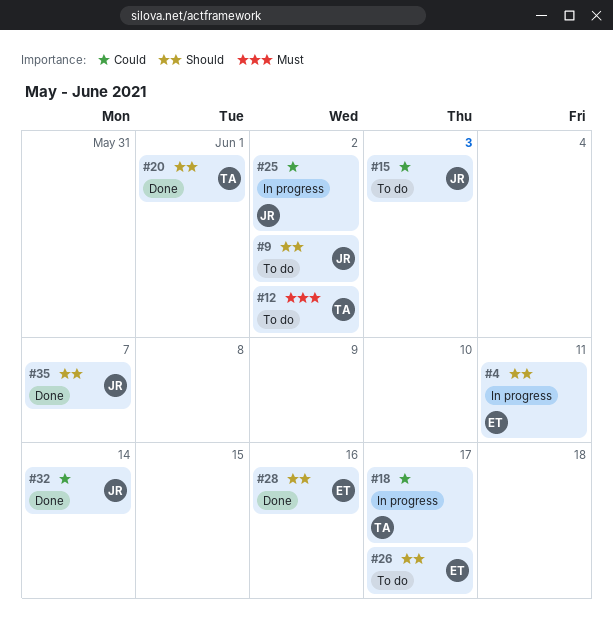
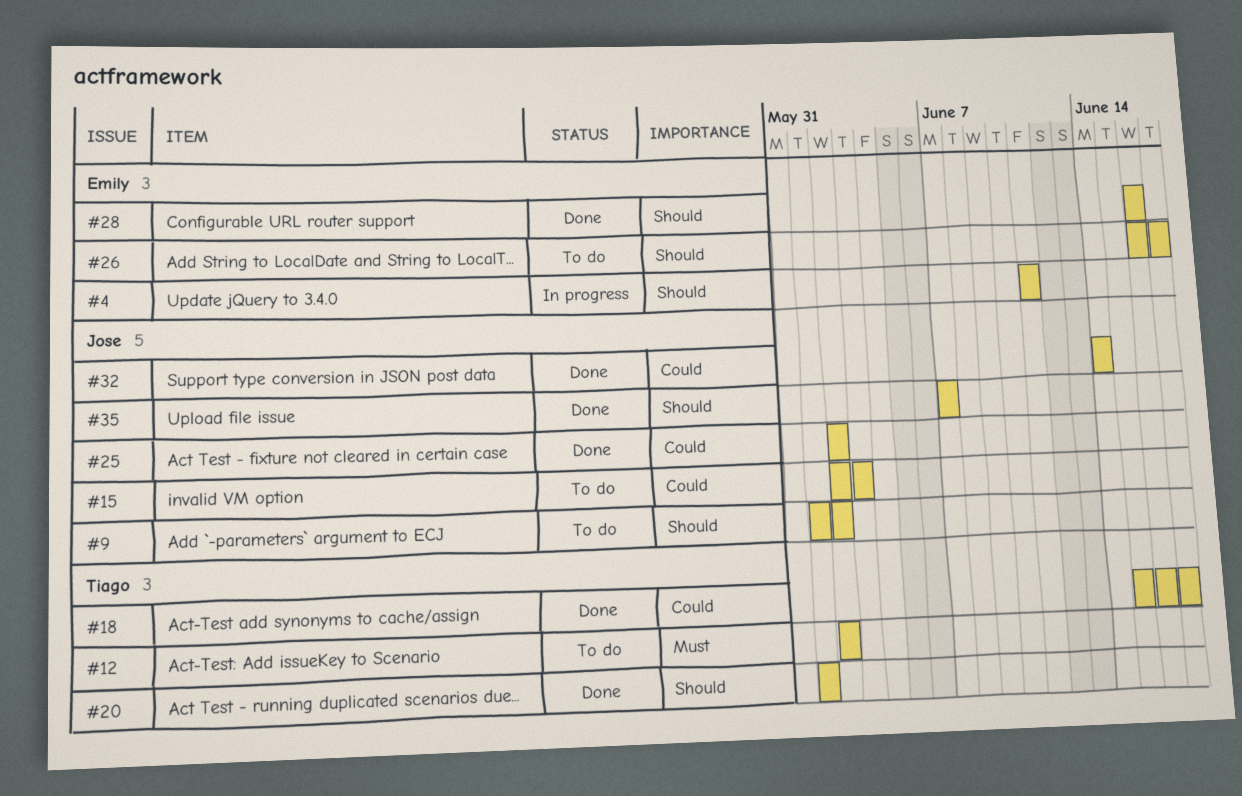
#18, status: In progress -> Done
#25, status: In progress -> Done

